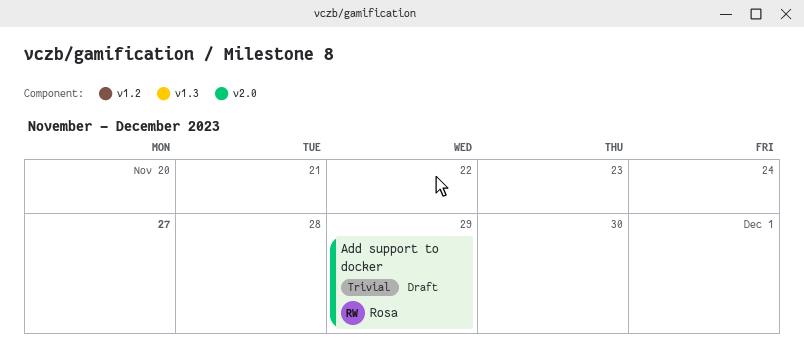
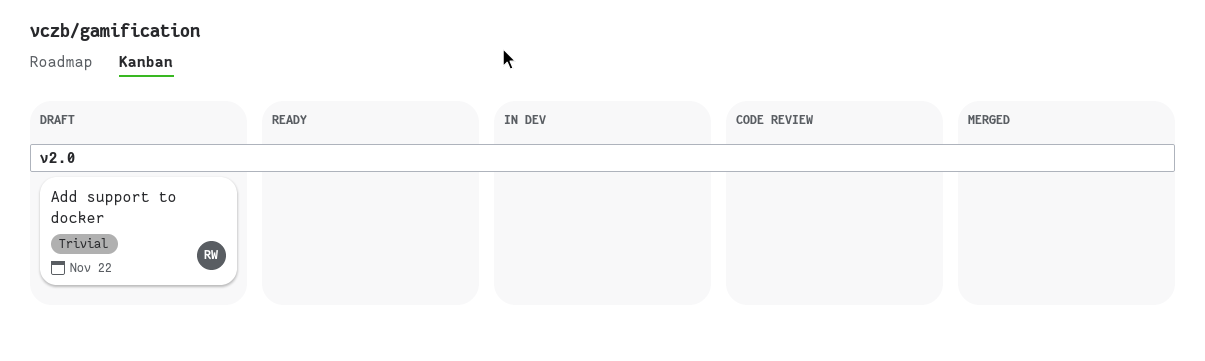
Add support to docker, due: Nov 29 -> Nov 22

